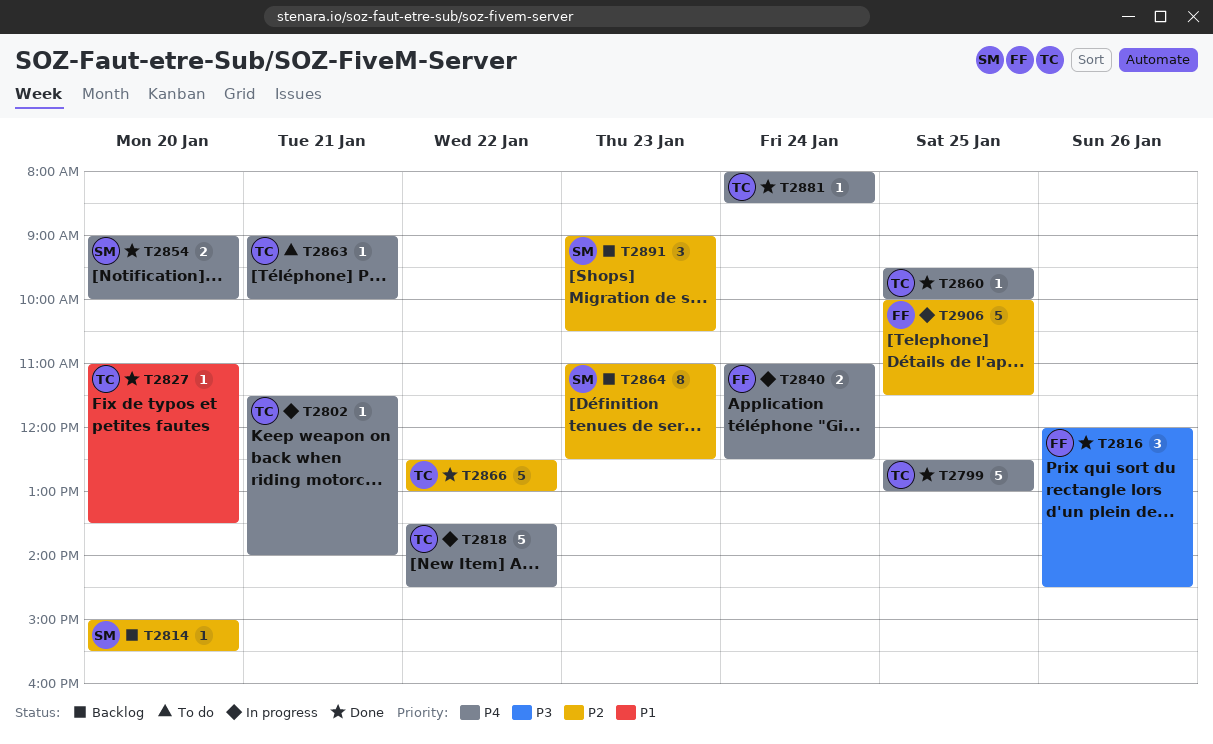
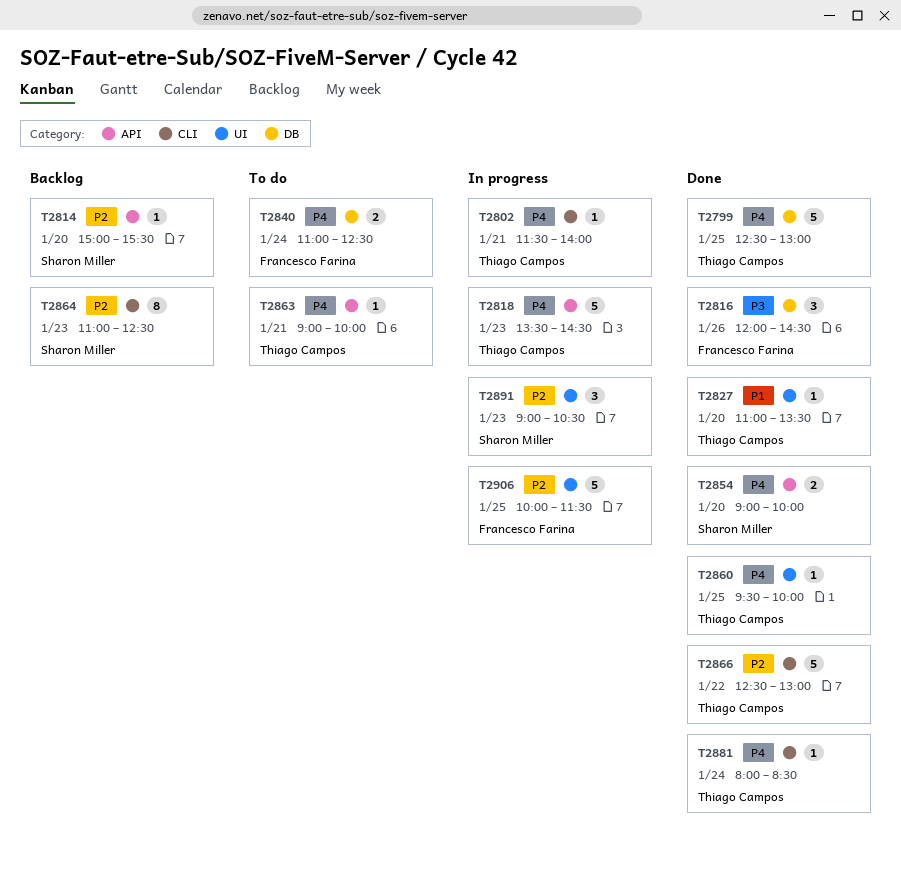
T2818, day: Jan 22 -> Jan 23
T2840, status: In progress -> To do
T2891, status: Backlog -> In progress

